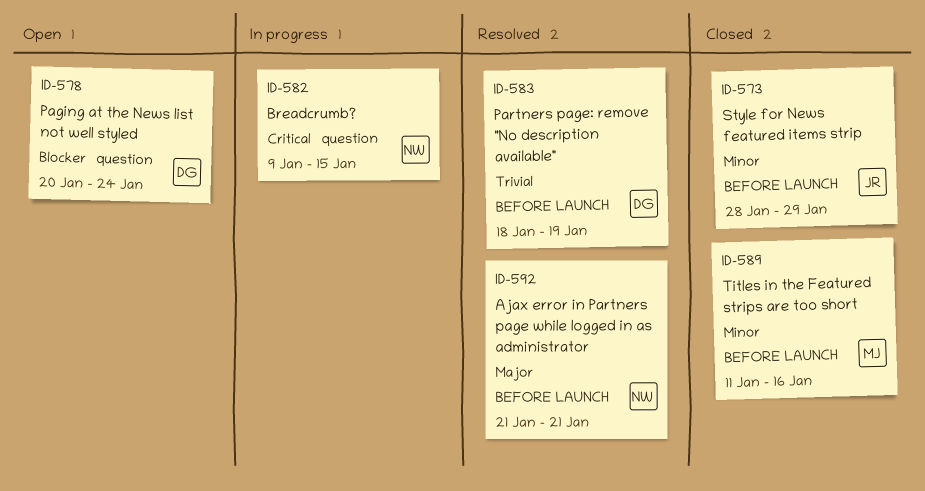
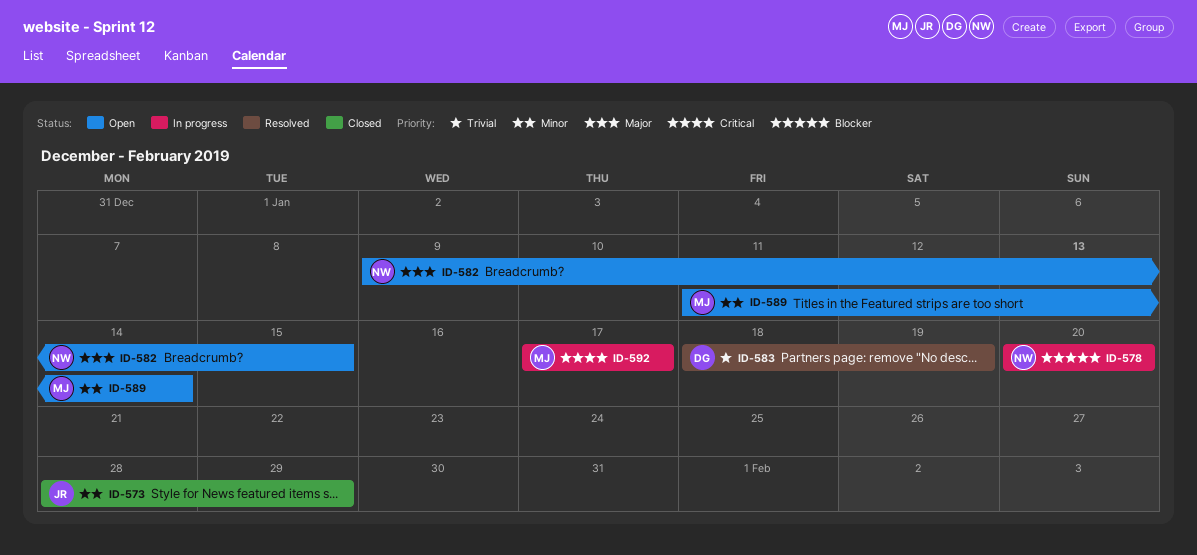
ID-578, status: Open -> In progress
ID-578, owner: DG -> NW
ID-578, due: Jan 24 -> Jan 20
ID-582, status: In progress -> Open
ID-582, priority: Critical -> Major
ID-589, status: Closed -> Open
ID-589, due: Jan 16 -> Jan 14
ID-592, status: Resolved -> In progress
ID-592, owner: NW -> MJ
ID-592, priority: Major -> Critical
ID-592, start: Jan 21 -> Jan 17
ID-592, due: Jan 21 -> Jan 17

